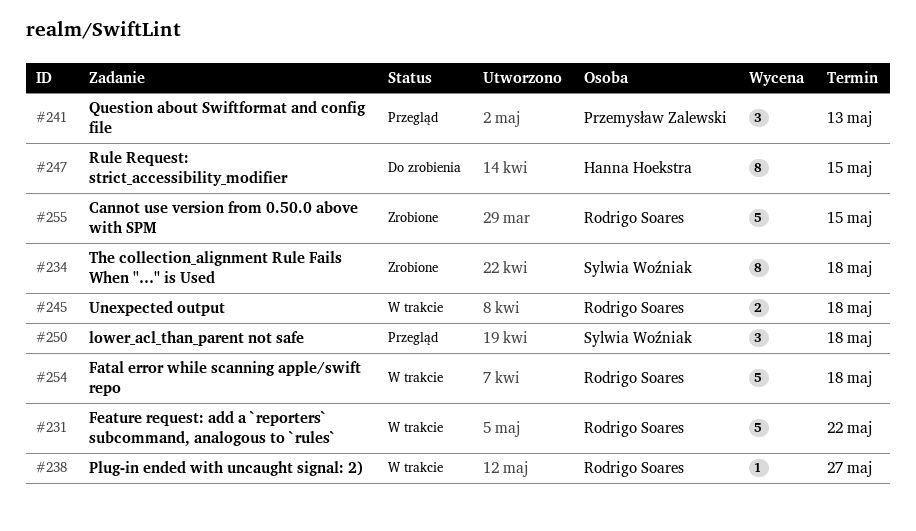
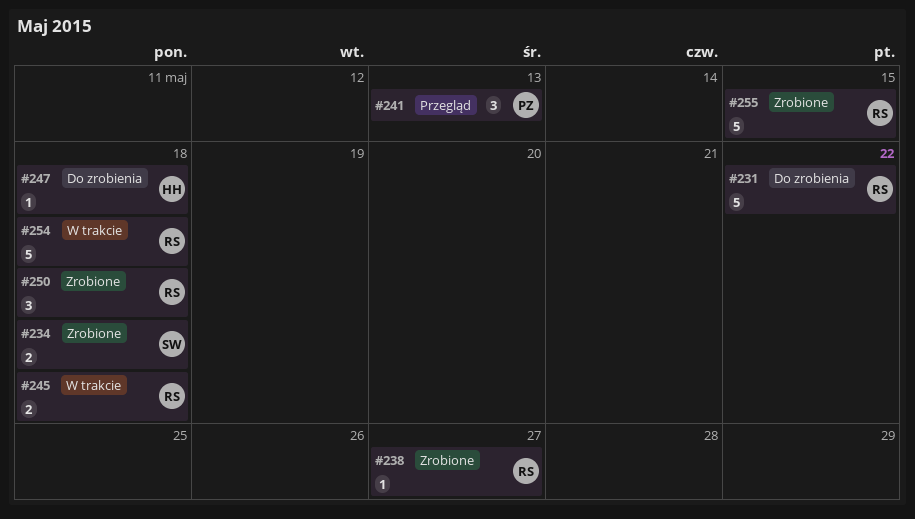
#231, status: W trakcie -> Do zrobienia
#234, estimate: 8 -> 2
#238, status: W trakcie -> Zrobione
#247, estimate: 8 -> 1
#247, due: May 15 -> May 18
#250, status: Przegląd -> Zrobione
#250, owner: Sylwia Woźniak -> Rodrigo Soares

